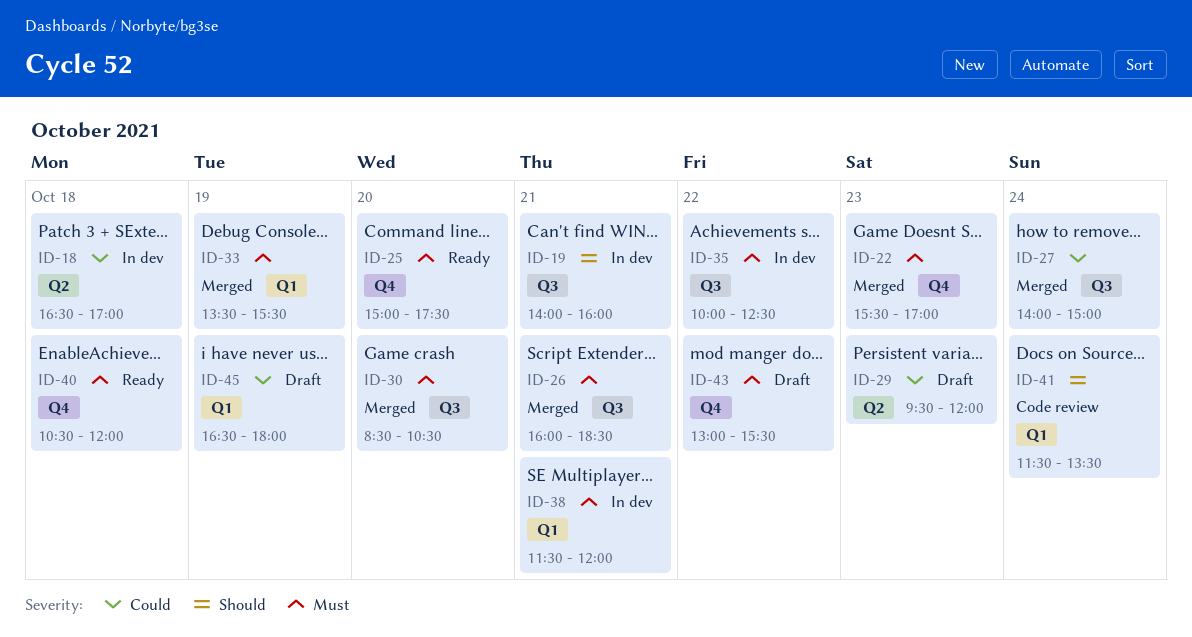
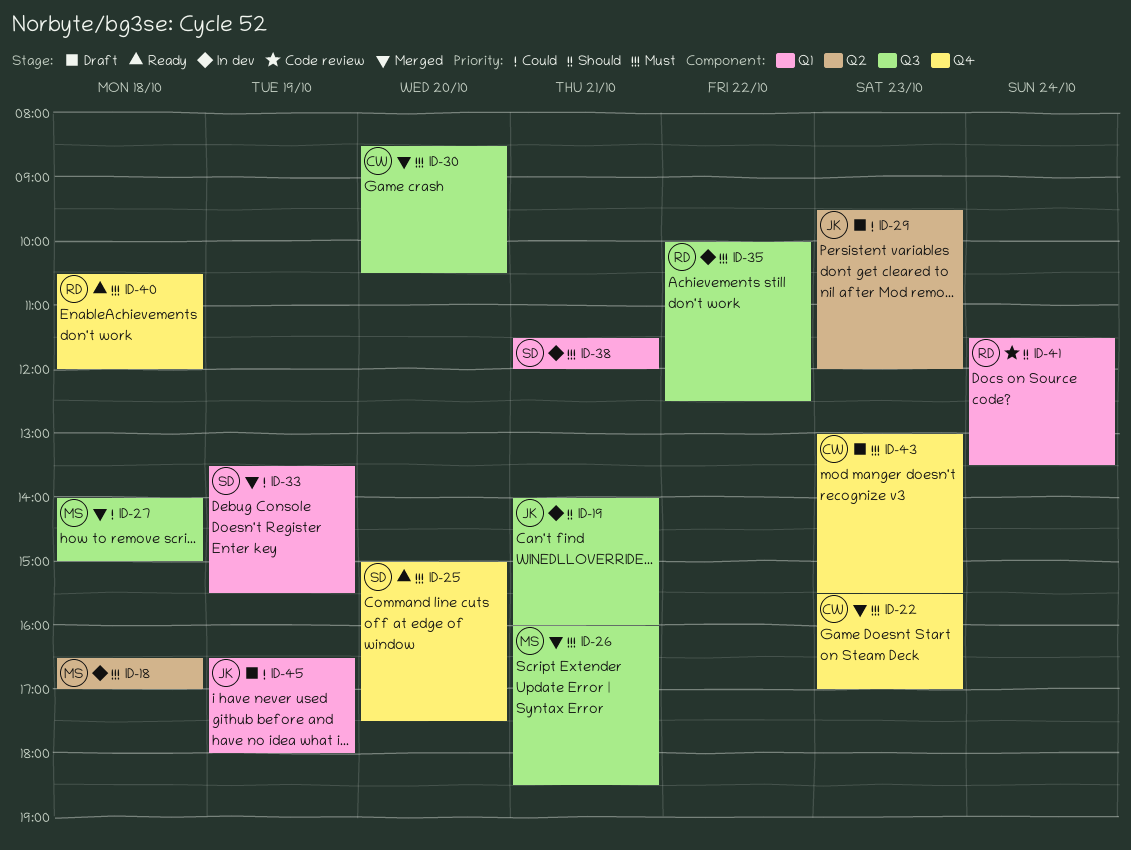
ID-18, priority: Could -> Must
ID-27, day: Oct 24 -> Oct 18
ID-33, priority: Must -> Could
ID-43, day: Oct 22 -> Oct 23

